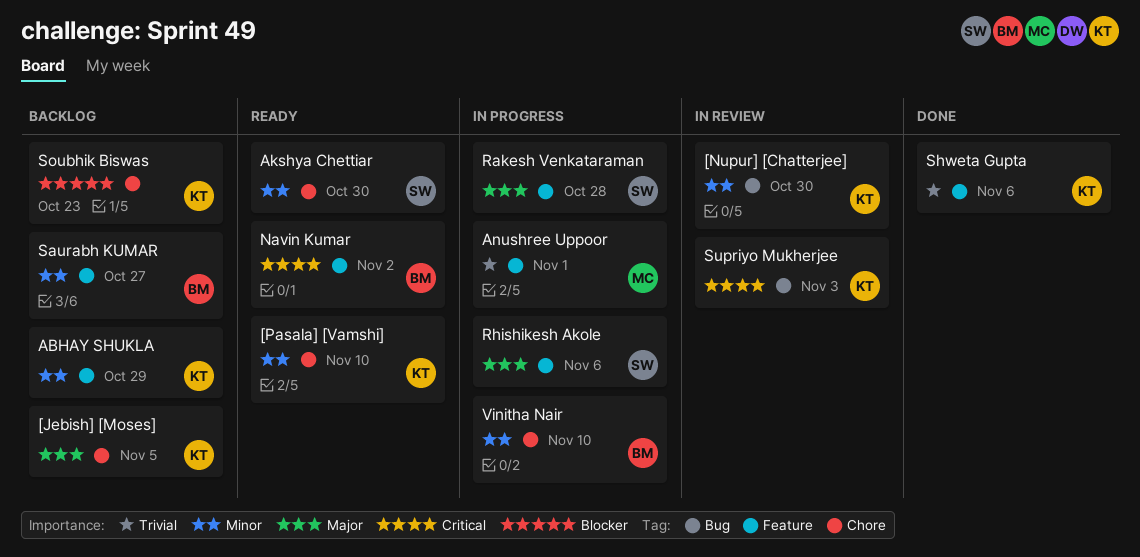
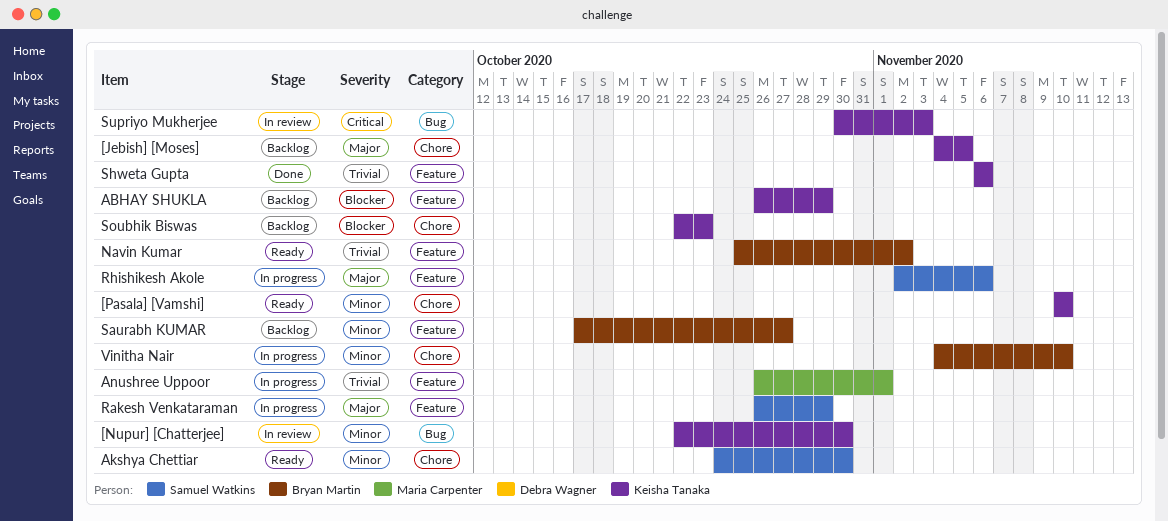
ABHAY SHUKLA, priority: Minor -> Blocker
Navin Kumar, priority: Critical -> Trivial
Rakesh Venkataraman, due: Oct 28 -> Oct 29

